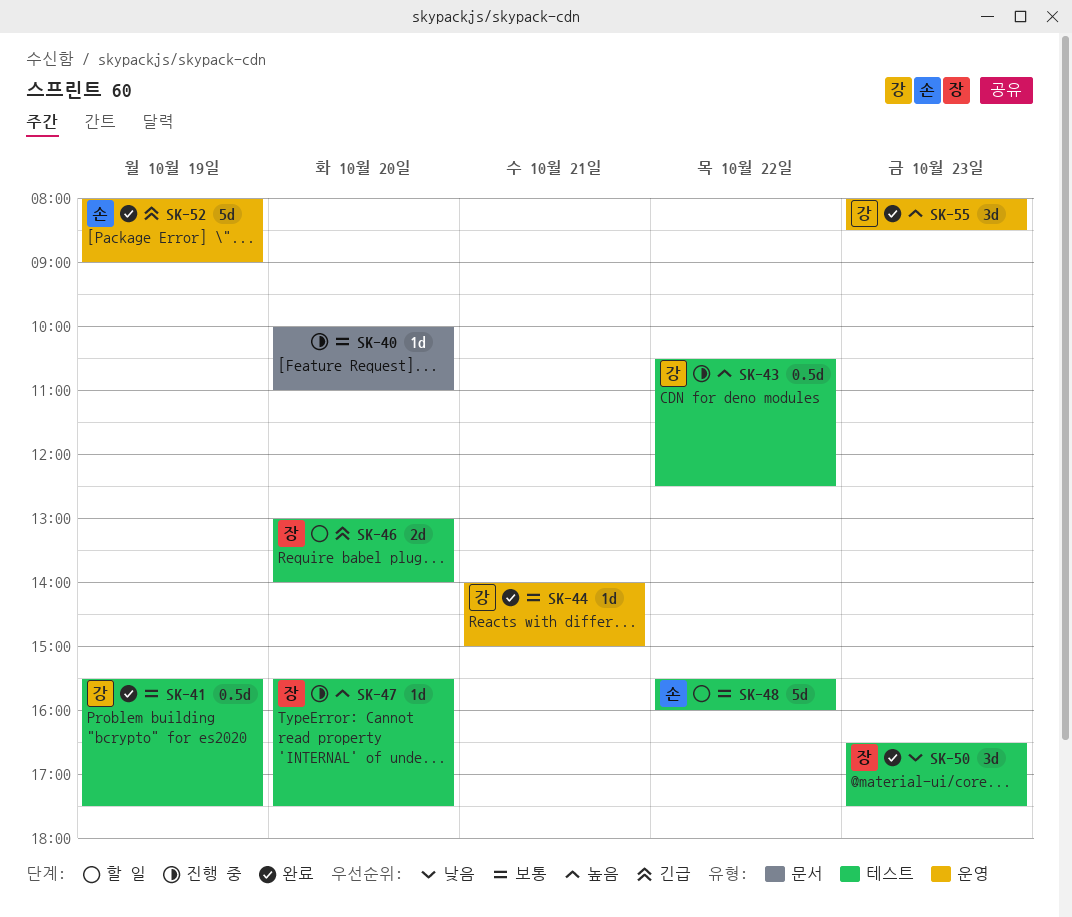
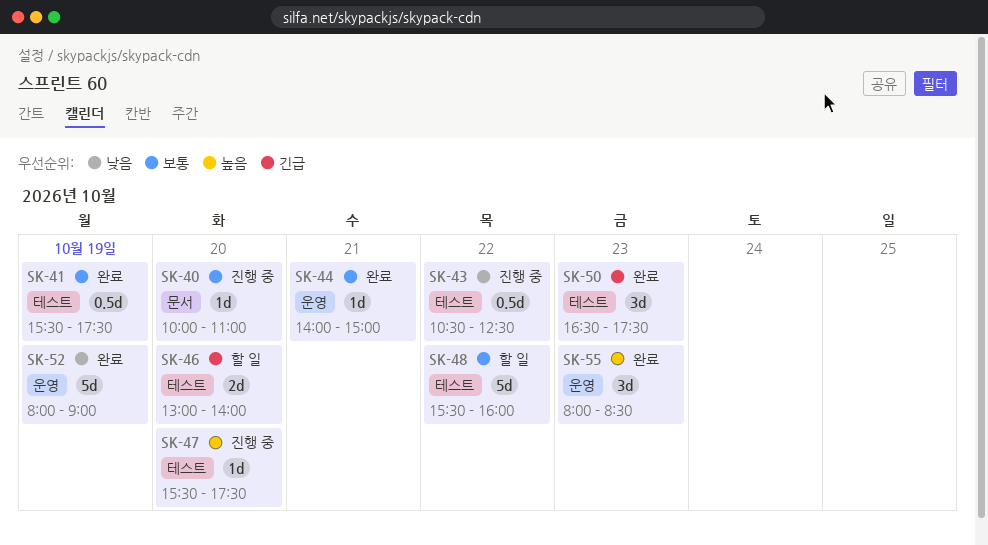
SK-43, priority: 높음 -> 낮음
SK-50, priority: 낮음 -> 긴급
SK-52, priority: 긴급 -> 낮음

